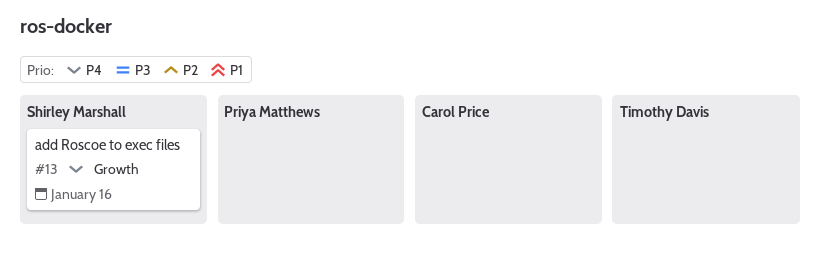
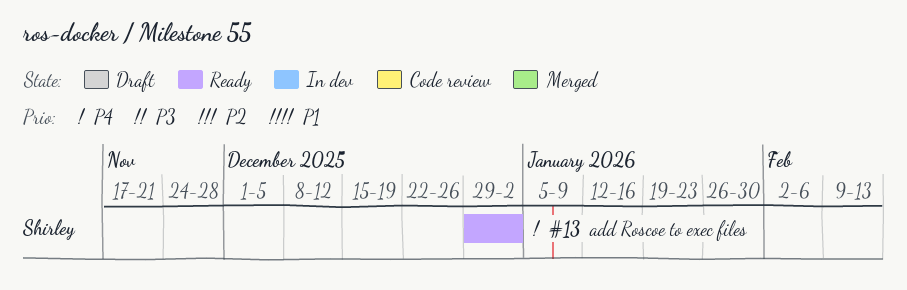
#13, due: Jan 16 -> Jan 2

